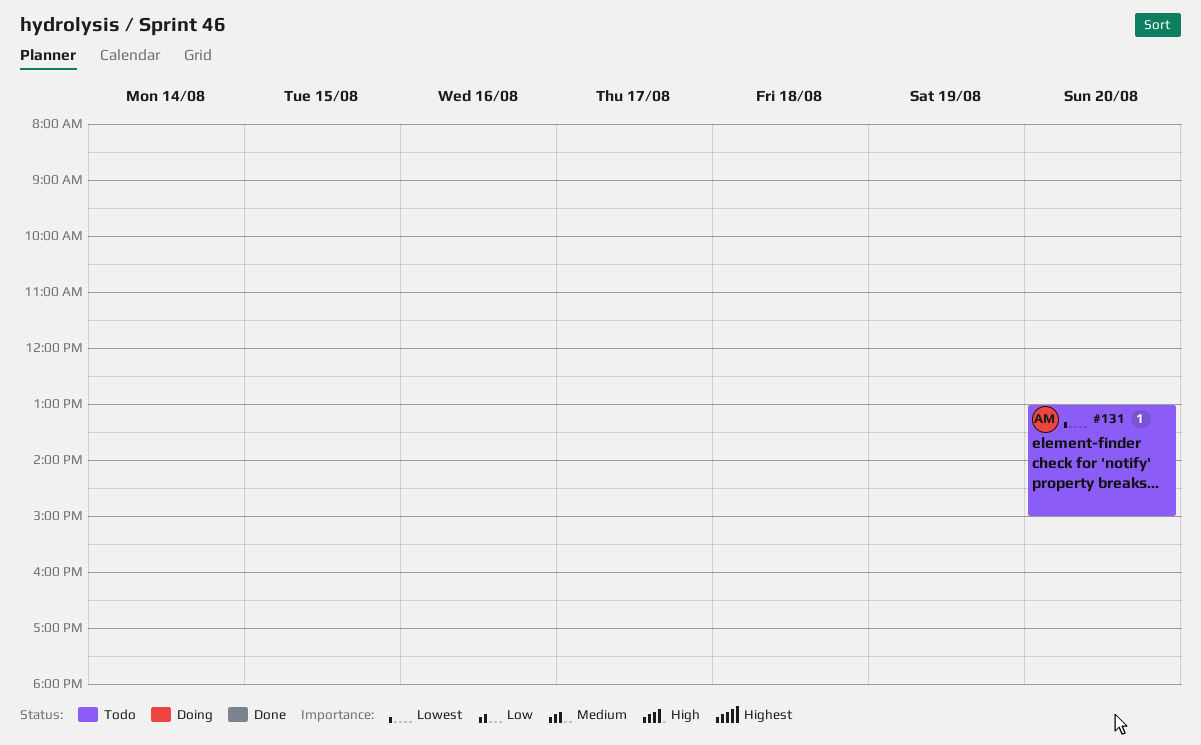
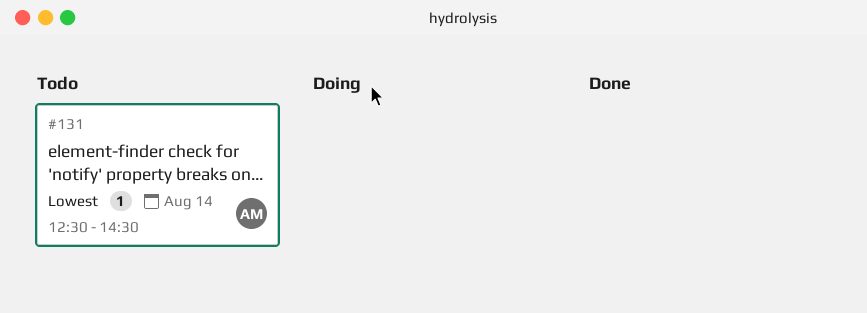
#131, day: Aug 20 -> Aug 14
#131, begins: 13:00 -> 12:30
#131, ends: 15:00 -> 14:30

